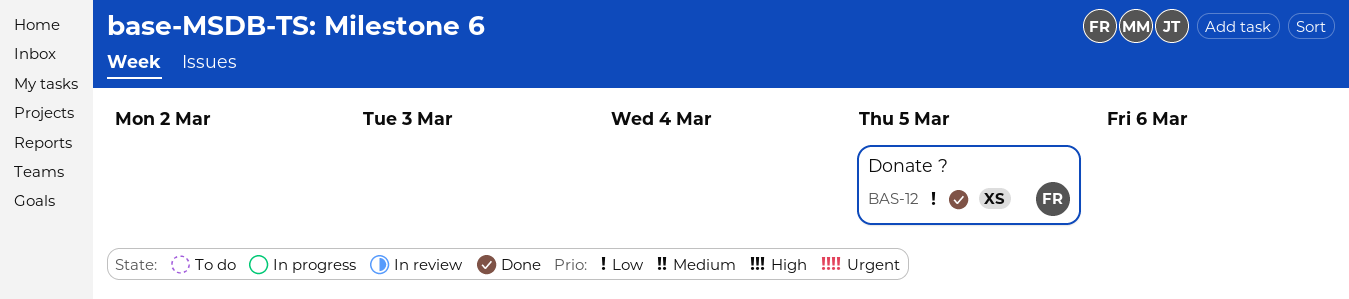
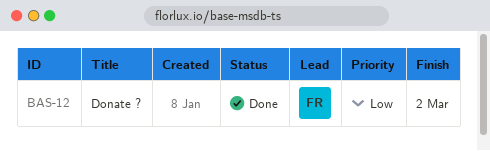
BAS-12, due: Mar 5 -> Mar 2

